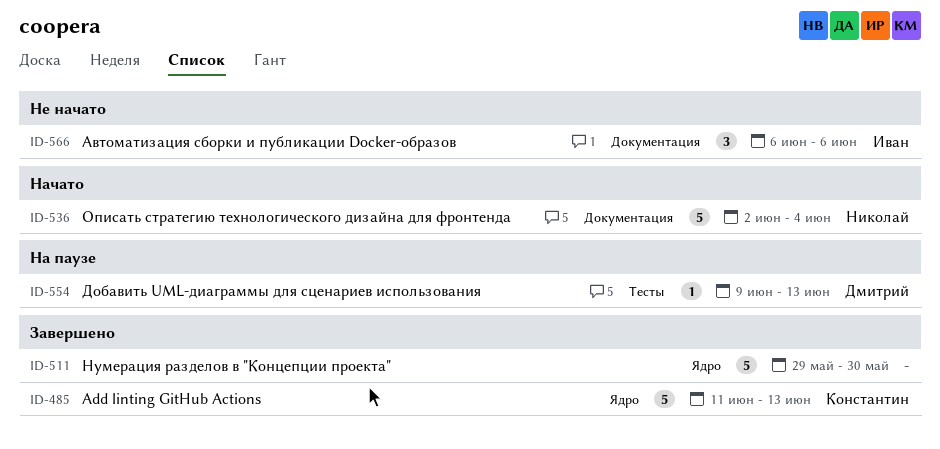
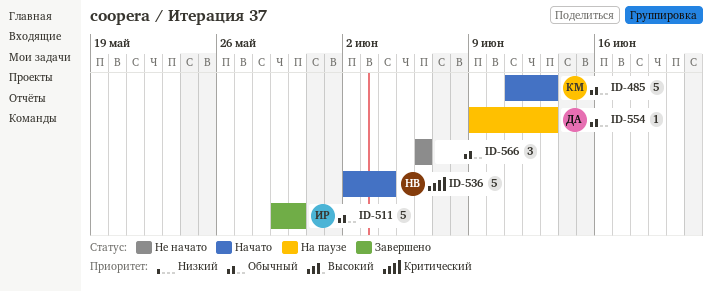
ID-485, status: Завершено -> Начато
ID-511, owner: none -> Иван
ID-566, owner: Иван -> none

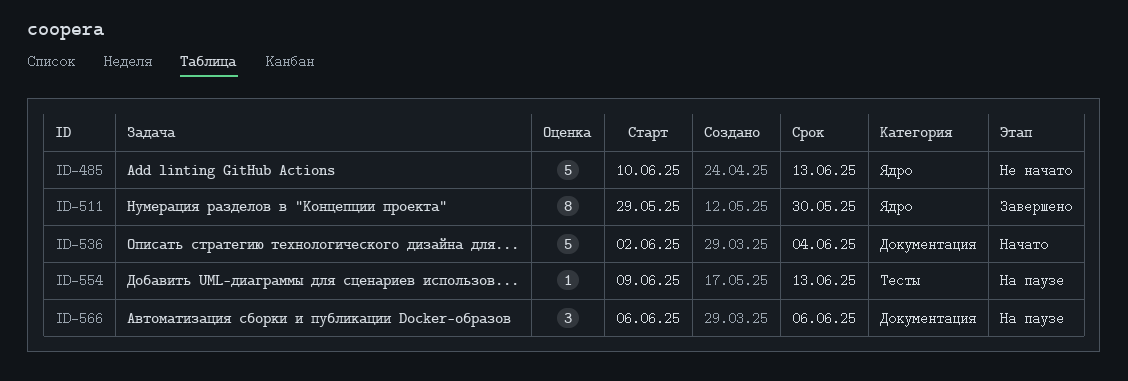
ID-485, status: Начато -> Не начато
ID-485, start: Jun 11 -> Jun 10
ID-511, estimate: 5 -> 8
ID-566, status: Не начато -> На паузе

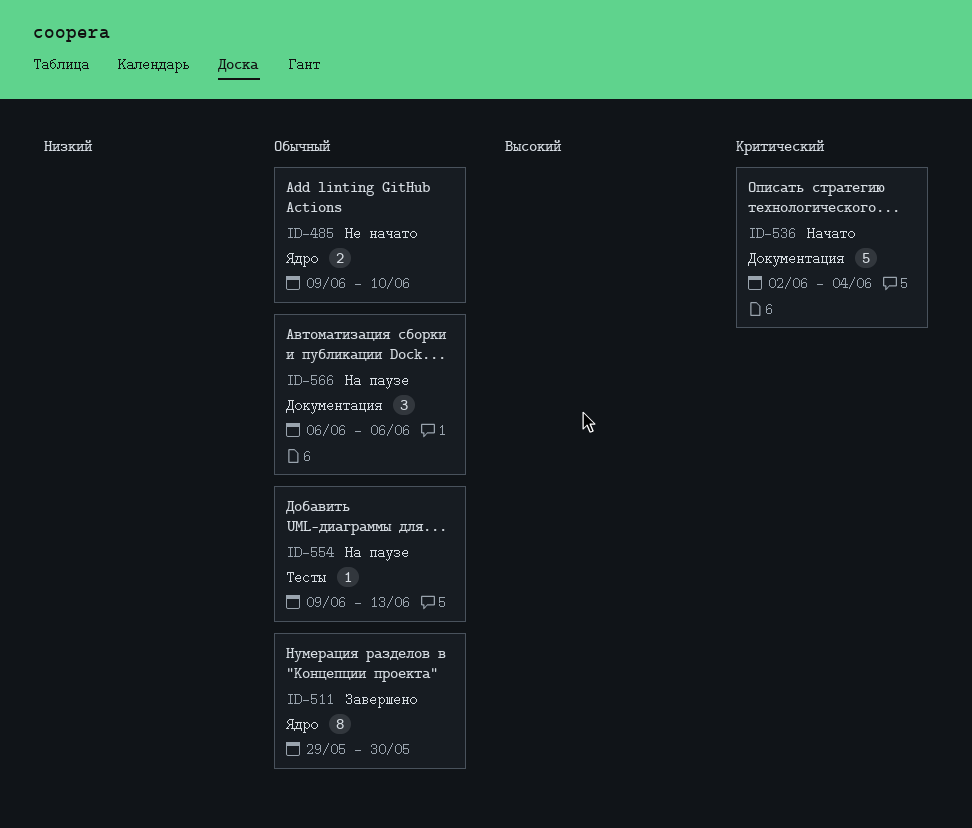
ID-485, estimate: 5 -> 2
ID-485, start: Jun 10 -> Jun 9
ID-485, due: Jun 13 -> Jun 10

